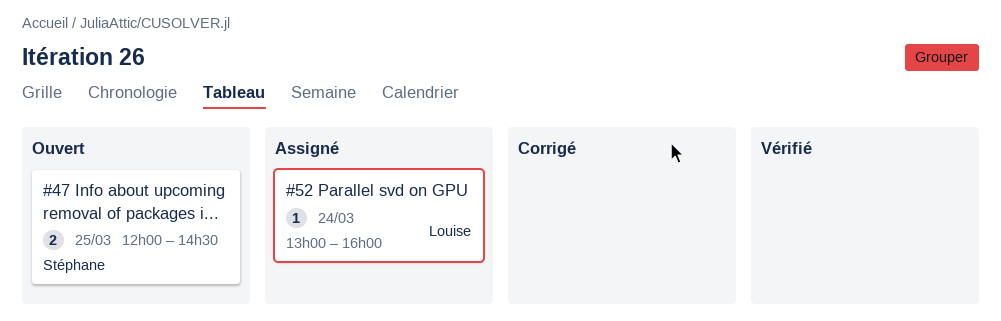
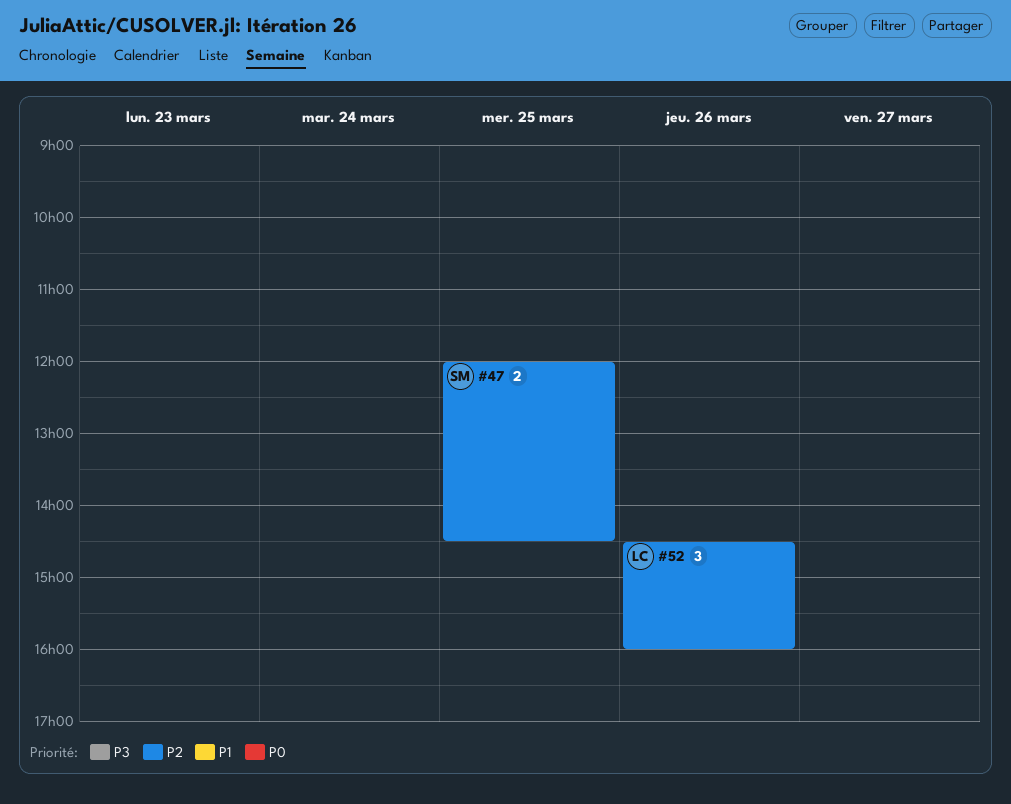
#52, estimate: 1 -> 3
#52, day: Mar 24 -> Mar 26
#52, begins: 13:00 -> 14:30

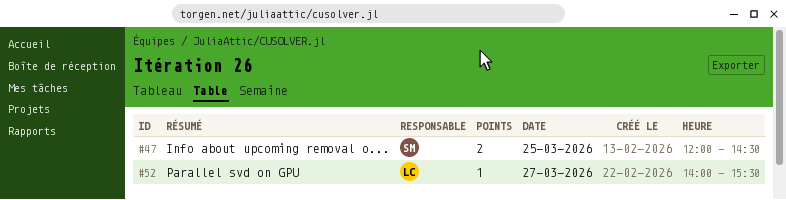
#52, estimate: 3 -> 1
#52, day: Mar 26 -> Mar 27
#52, begins: 14:30 -> 14:00
#52, ends: 16:00 -> 15:30

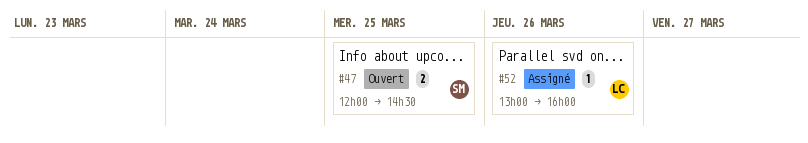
#52, day: Mar 27 -> Mar 26
#52, begins: 14:00 -> 13:00
#52, ends: 15:30 -> 16:00

